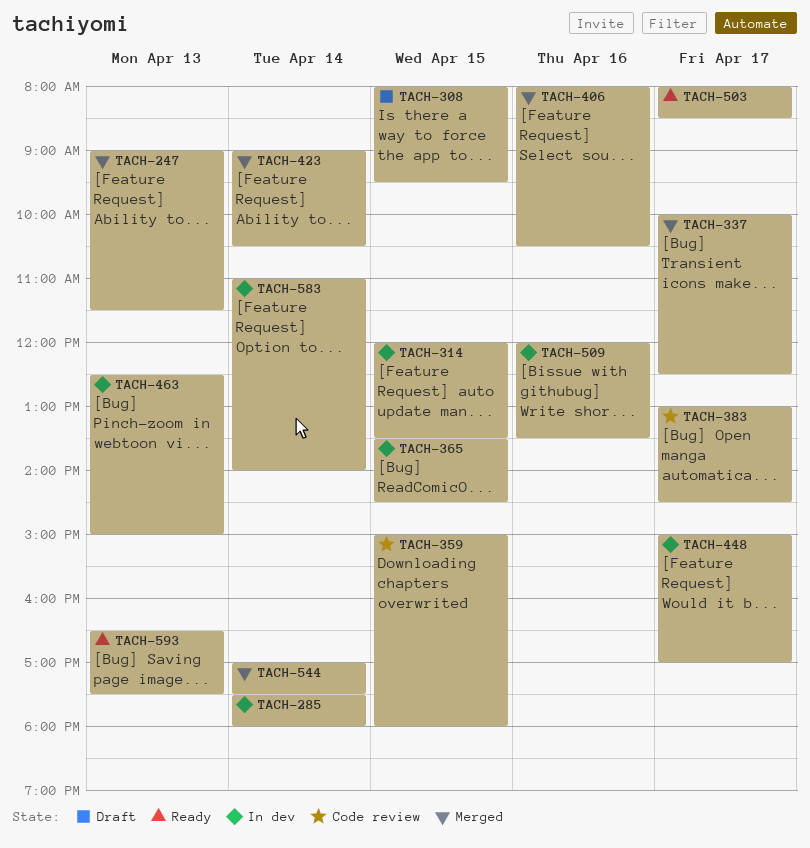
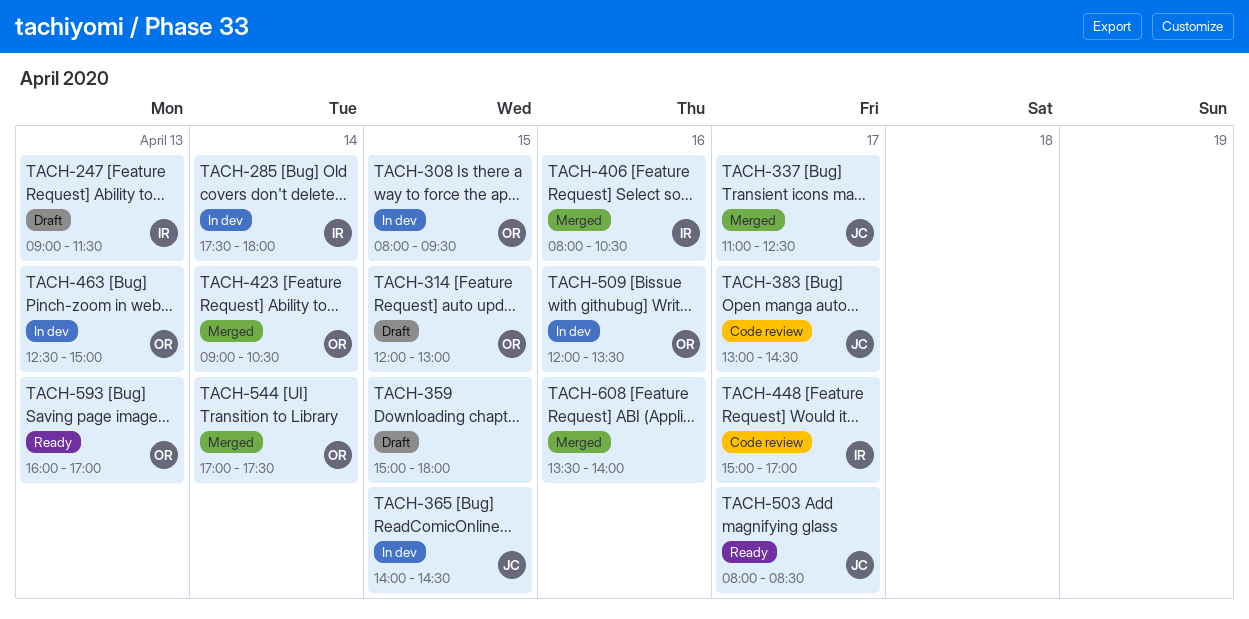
TACH-247, status: Merged -> Draft
TACH-308, status: Draft -> In dev
TACH-314, status: In dev -> Draft
TACH-314, ends: 13:30 -> 13:00
TACH-337, begins: 10:00 -> 11:00
TACH-359, status: Code review -> Draft
TACH-365, begins: 13:30 -> 14:00
TACH-448, status: In dev -> Code review
TACH-583: present -> none
TACH-593, begins: 16:30 -> 16:00
TACH-593, ends: 17:30 -> 17:00
TACH-608: none -> present

